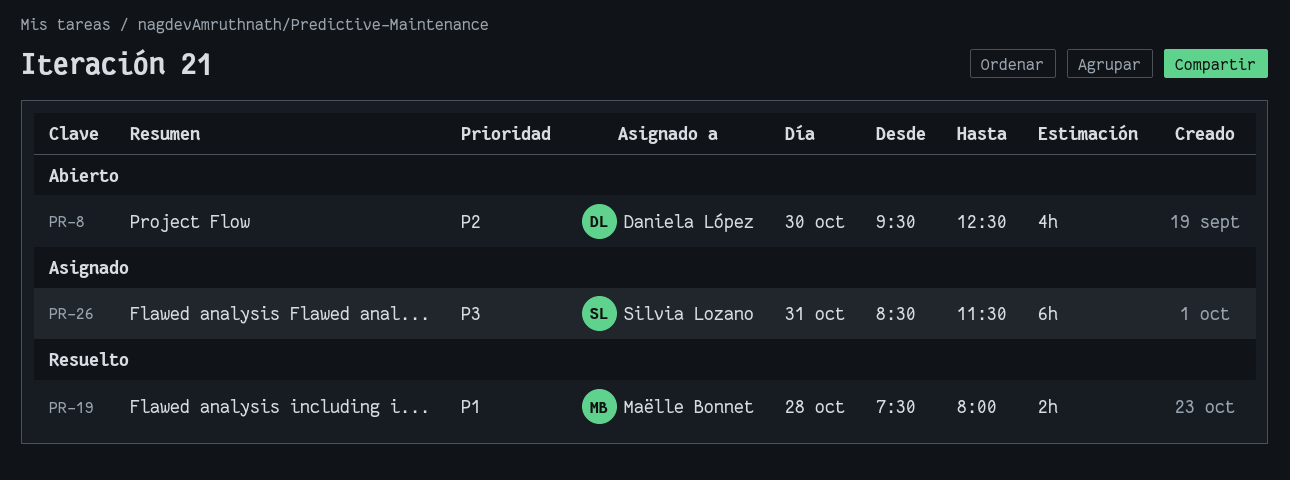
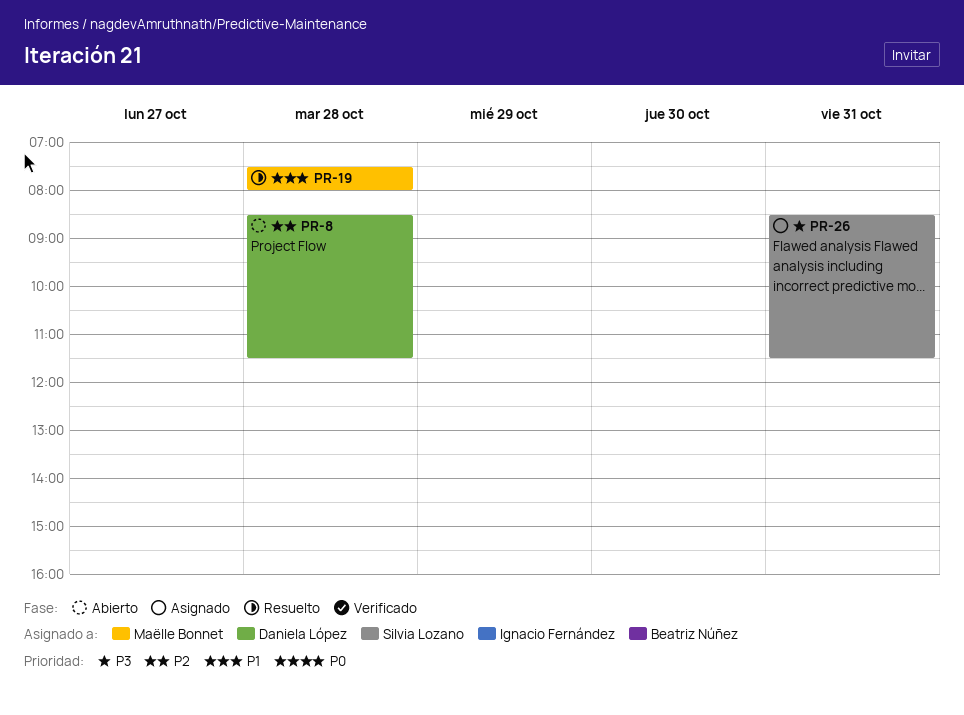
PR-8, day: Oct 30 -> Oct 28
PR-8, begins: 09:30 -> 08:30
PR-8, ends: 12:30 -> 11:30

